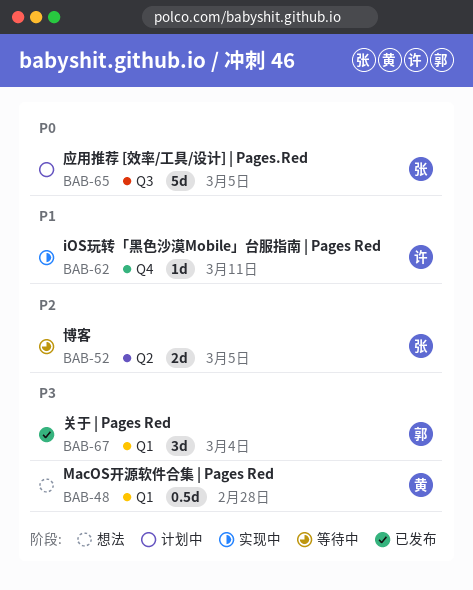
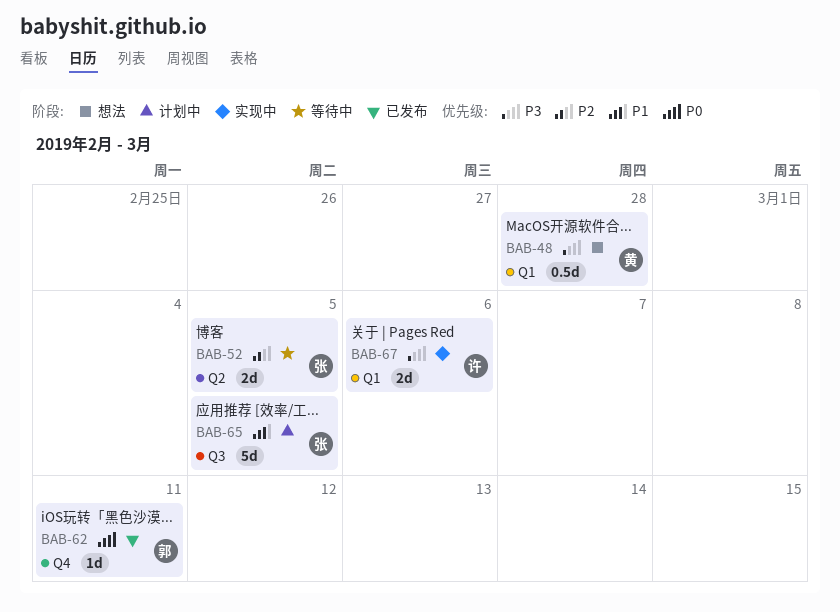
BAB-62, status: 实现中 -> 已发布
BAB-62, owner: 许 -> 郭
BAB-62, priority: P1 -> P0
BAB-65, priority: P0 -> P1
BAB-67, status: 已发布 -> 实现中
BAB-67, owner: 郭 -> 许
BAB-67, estimate: 3d -> 2d
BAB-67, due: Mar 4 -> Mar 6

